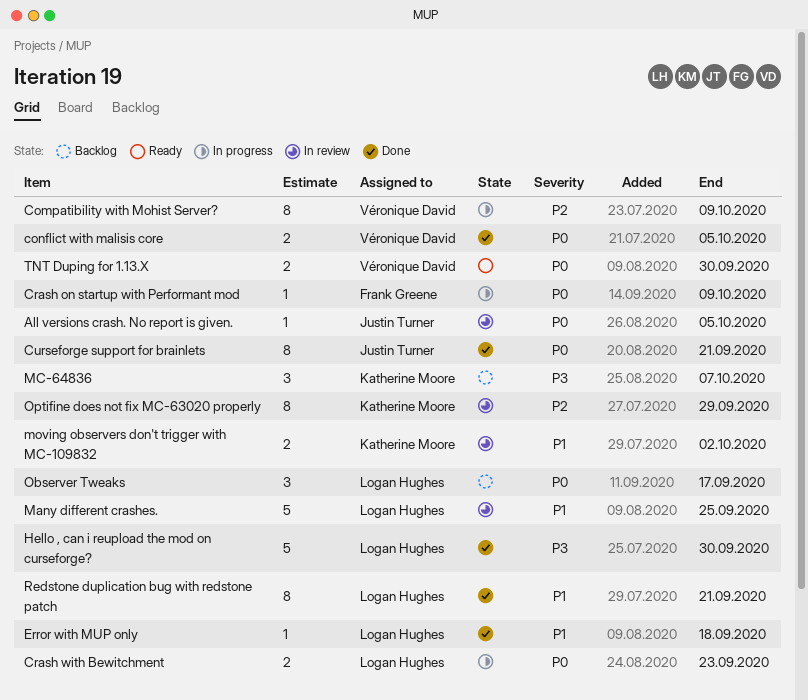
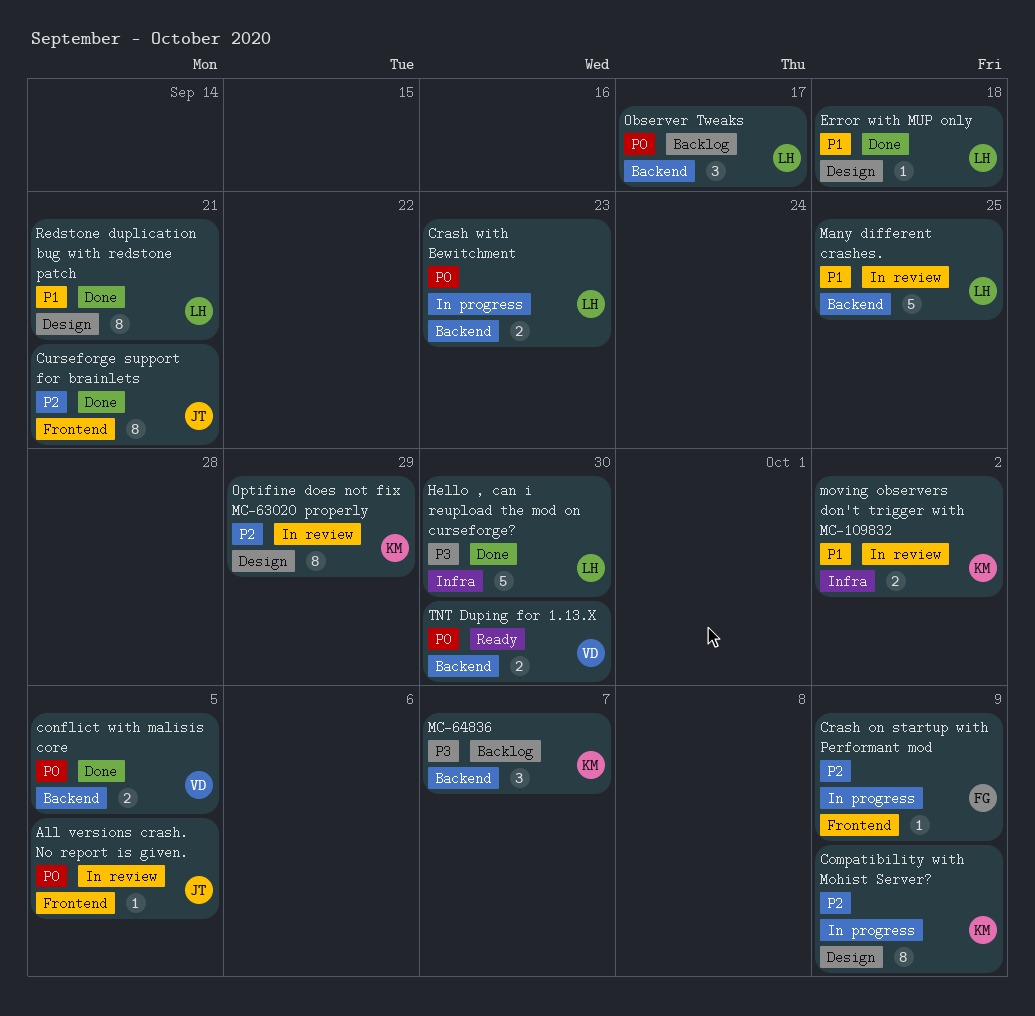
Compatibility with Mohist Server?, owner: Véronique David -> Katherine Moore
Crash on startup with Performant mod, priority: P0 -> P2
Curseforge support for brainlets, priority: P0 -> P2

